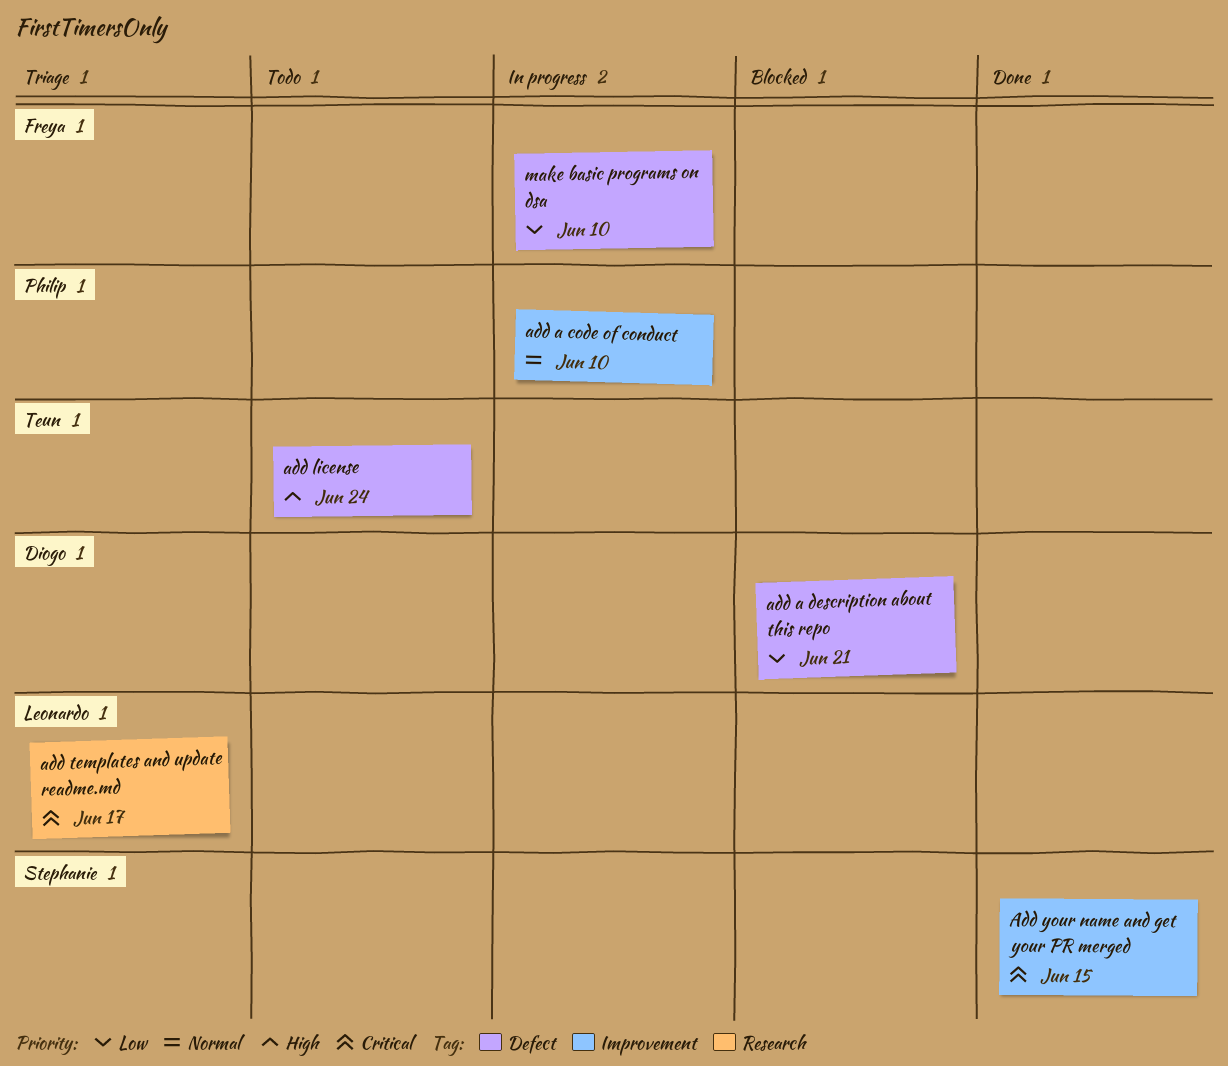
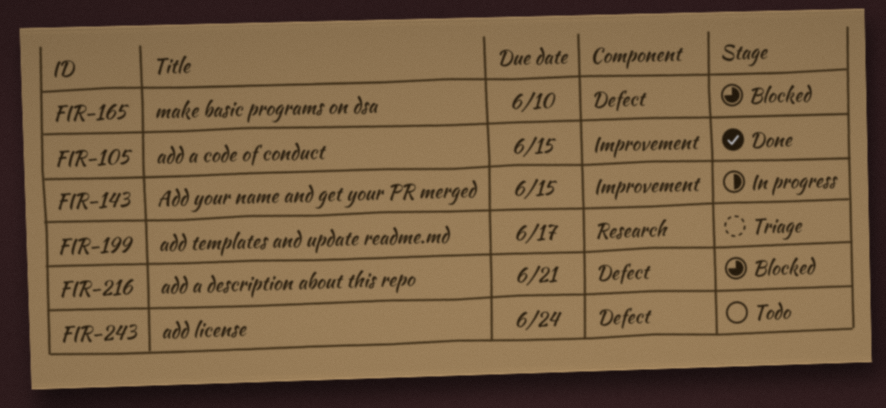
add a code of conduct, status: In progress -> Done
add a code of conduct, due: Jun 10 -> Jun 15
Add your name and get your PR merged, status: Done -> In progress
make basic programs on dsa, status: In progress -> Blocked

